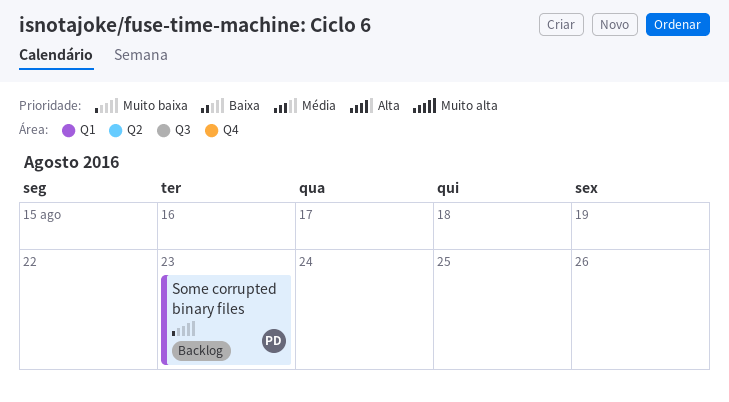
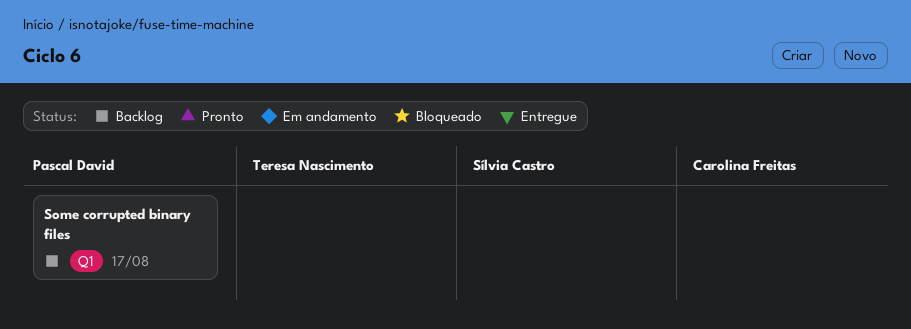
Some corrupted binary files, due: Aug 23 -> Aug 17

